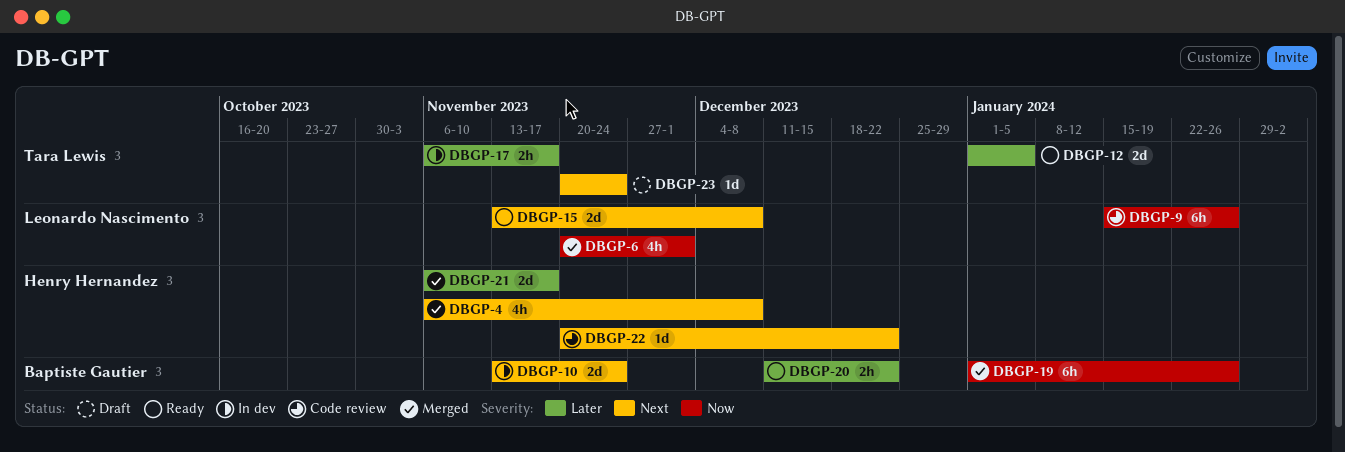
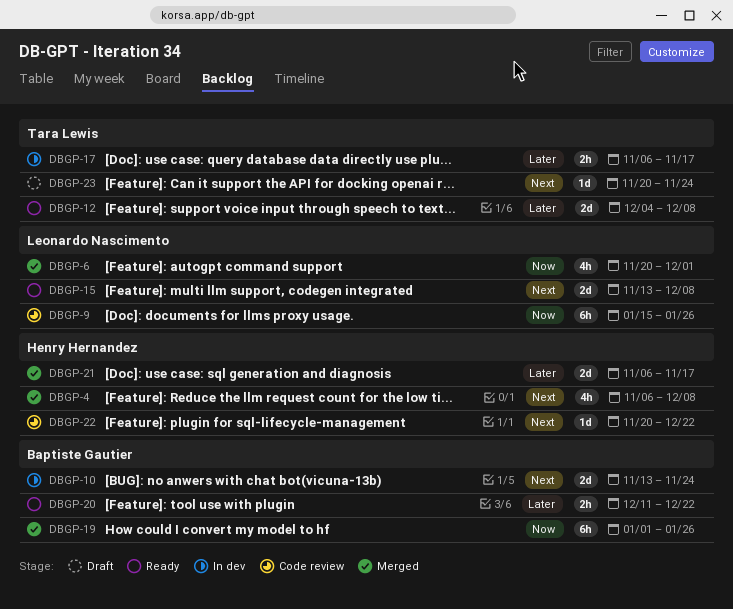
DBGP-12, start: Jan 1 -> Dec 4
DBGP-12, due: Jan 5 -> Dec 8

